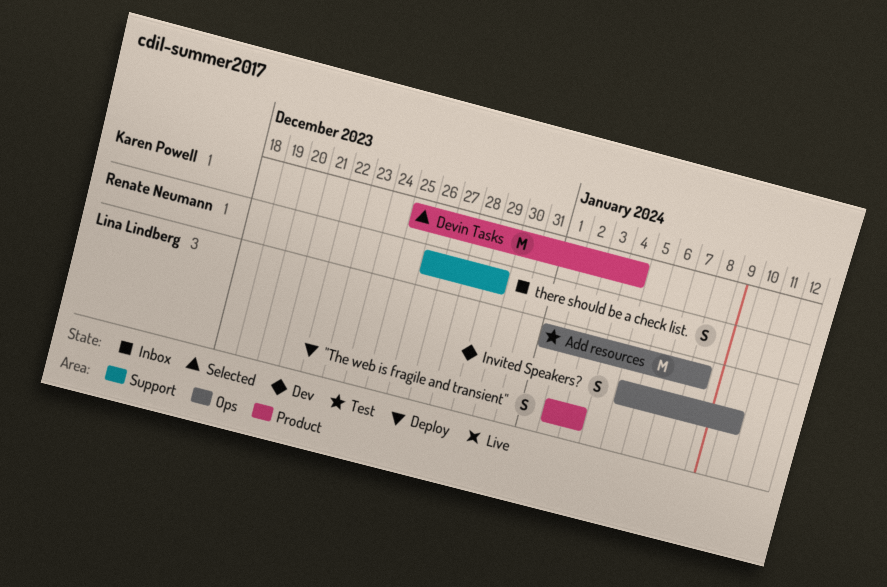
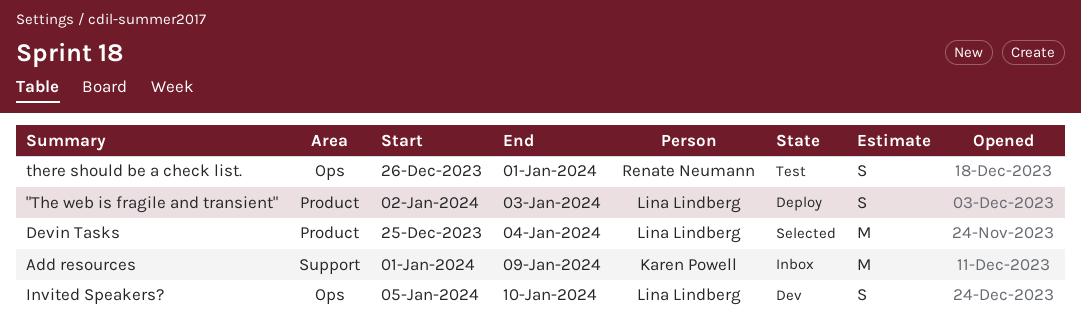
Add resources, status: Test -> Inbox
Add resources, owner: Lina Lindberg -> Karen Powell
Add resources, label: Ops -> Support
Add resources, due: Jan 8 -> Jan 9
Devin Tasks, owner: Karen Powell -> Lina Lindberg
there should be a check list., status: Inbox -> Test
there should be a check list., label: Support -> Ops
there should be a check list., due: Dec 29 -> Jan 1

